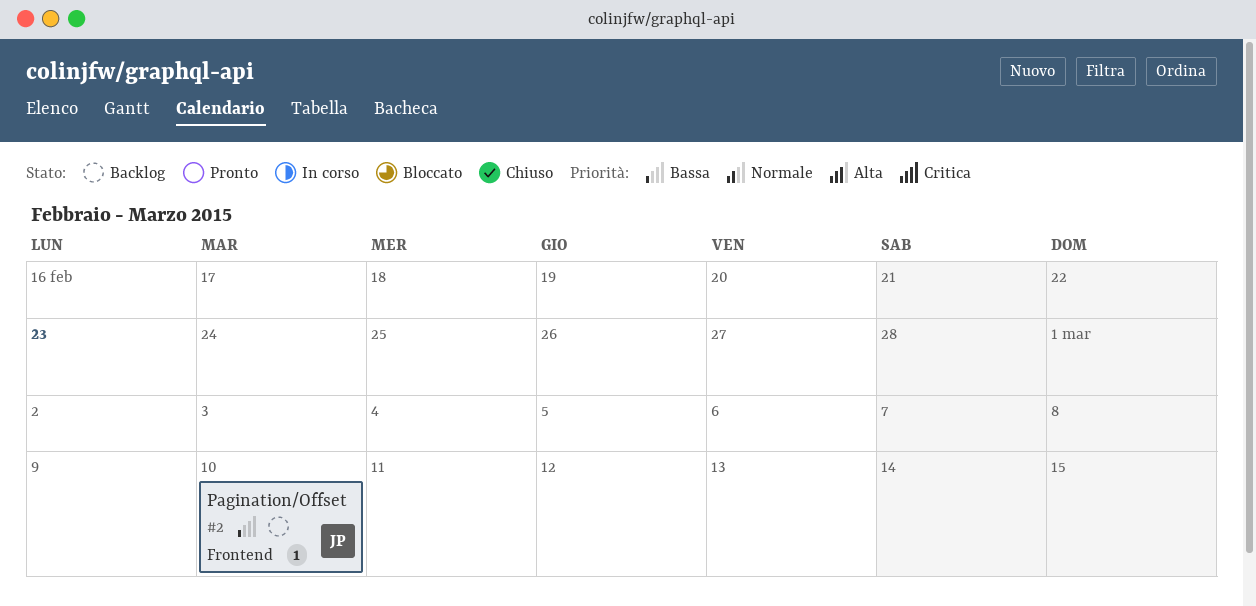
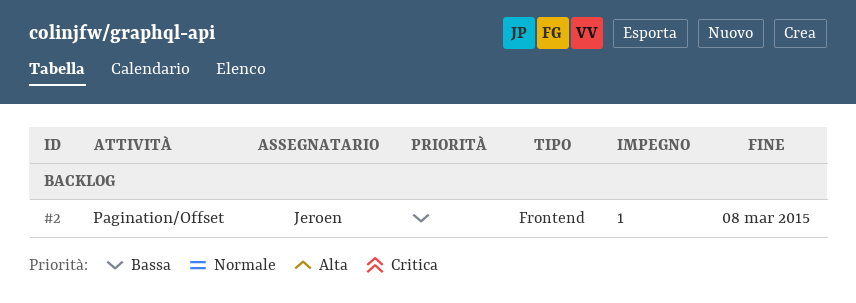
#2, due: Mar 10 -> Mar 8

